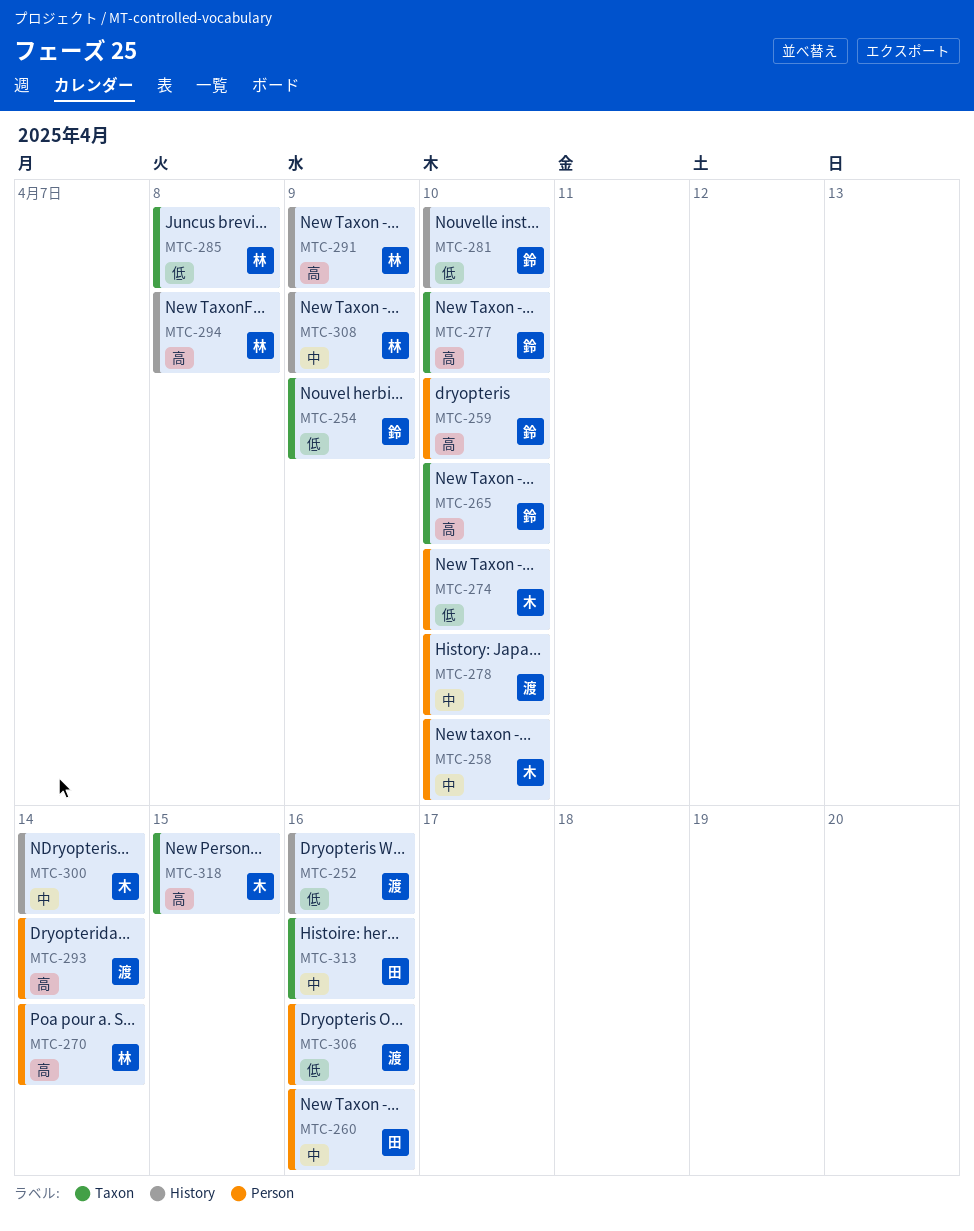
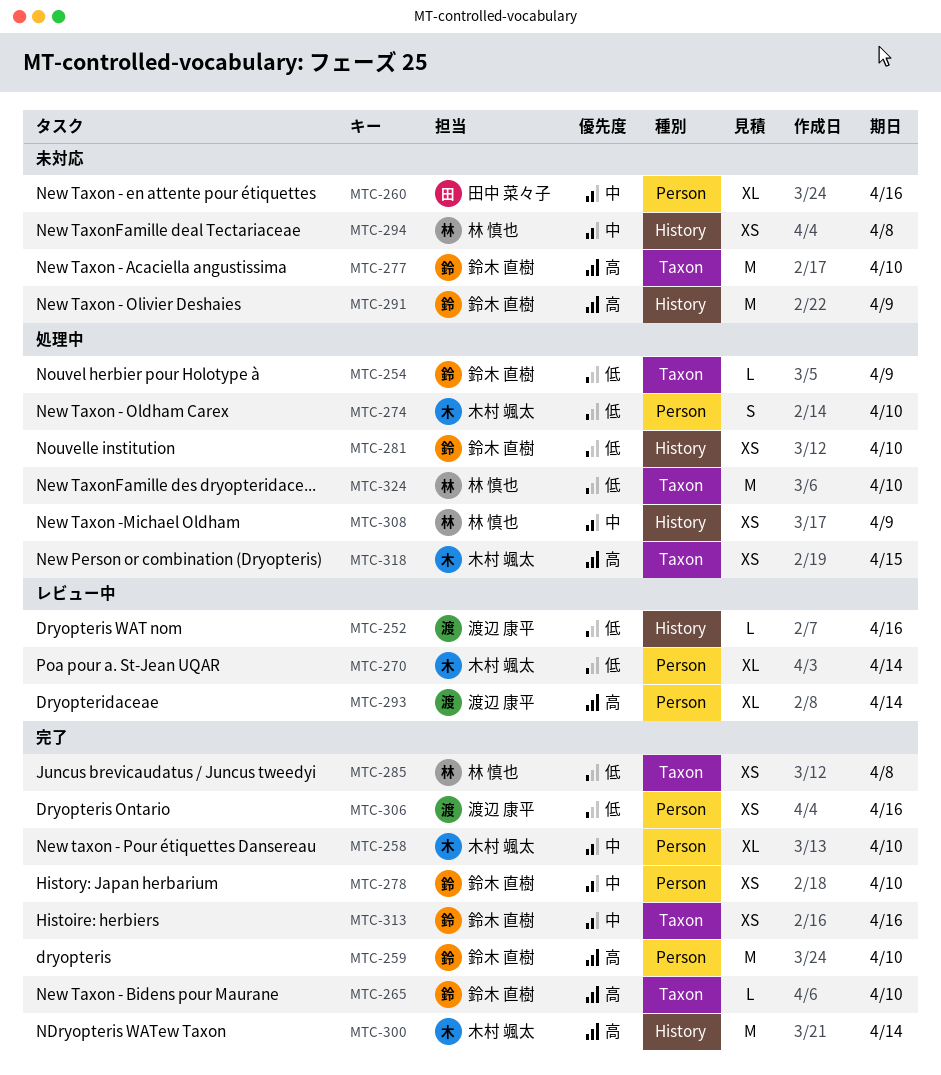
MTC-270, owner: 林 慎也 -> 木村 颯太
MTC-270, priority: 高 -> 低
MTC-278, owner: 渡辺 康平 -> 鈴木 直樹
MTC-291, owner: 林 慎也 -> 鈴木 直樹
MTC-294, priority: 高 -> 中
MTC-300, priority: 中 -> 高
MTC-313, owner: 田中 菜々子 -> 鈴木 直樹
MTC-324: none -> present

